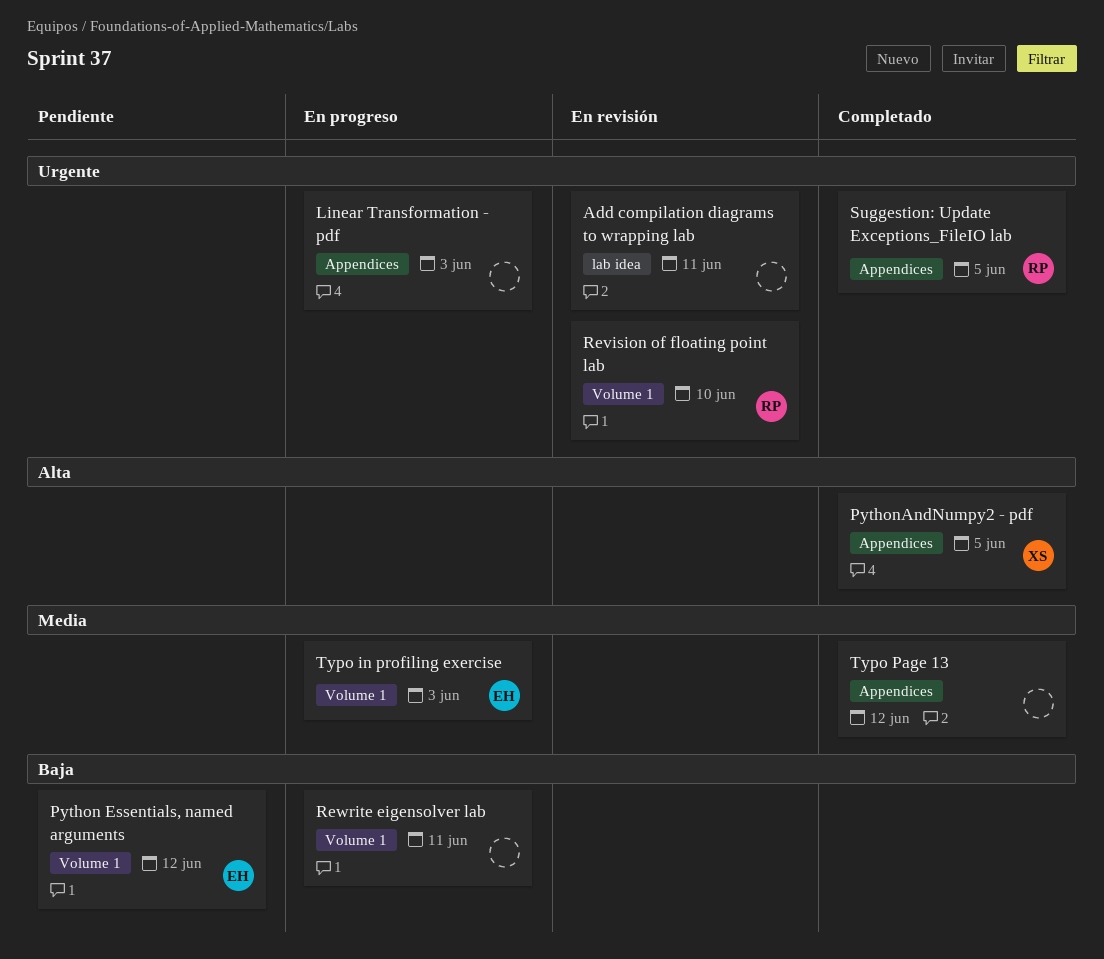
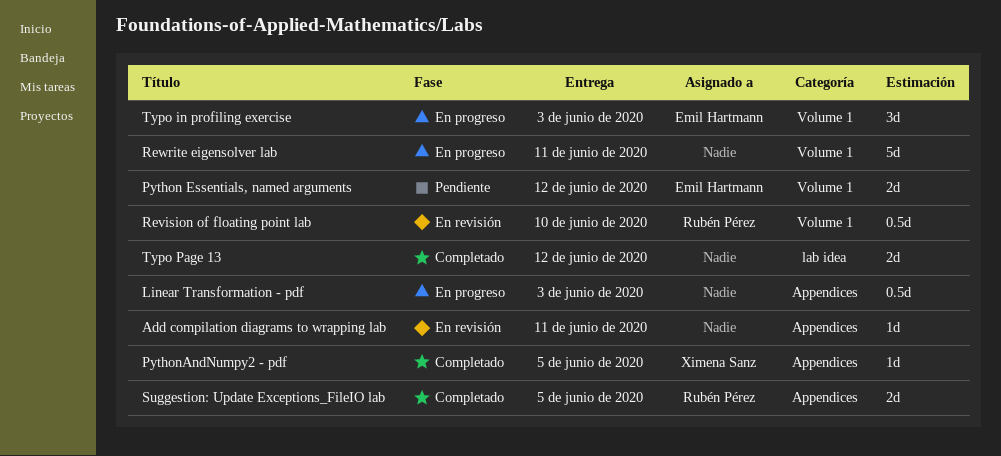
Add compilation diagrams to wrapping lab, label: lab idea -> Appendices
Typo Page 13, label: Appendices -> lab idea

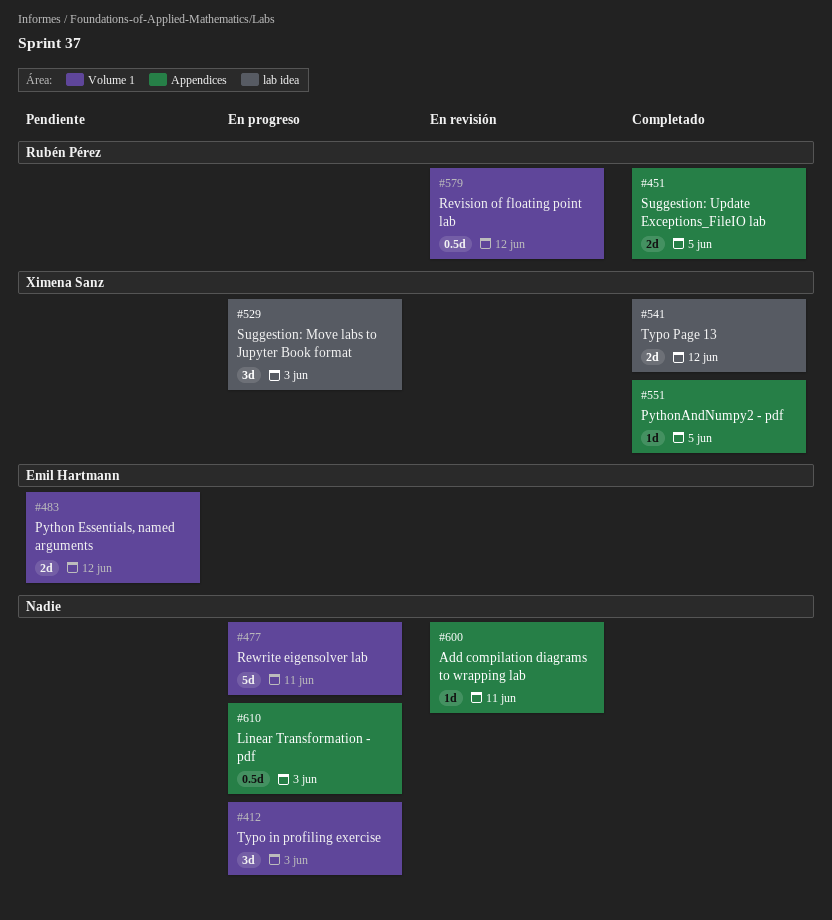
Revision of floating point lab, due: Jun 10 -> Jun 12
Suggestion: Move labs to Jupyter Book format: none -> present
Typo in profiling exercise, owner: Emil Hartmann -> none
Typo Page 13, owner: none -> Ximena Sanz

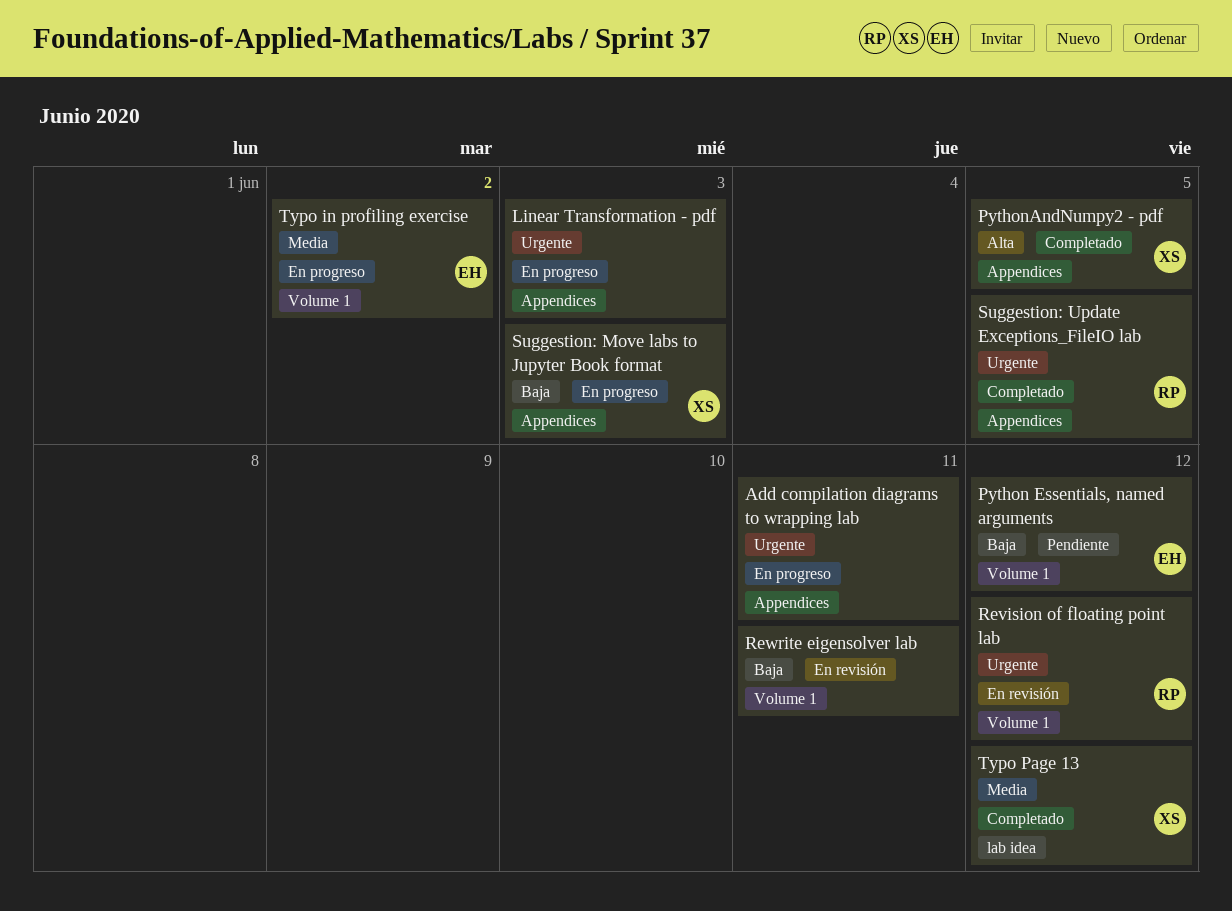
Add compilation diagrams to wrapping lab, status: En revisión -> En progreso
Rewrite eigensolver lab, status: En progreso -> En revisión
Suggestion: Move labs to Jupyter Book format, label: lab idea -> Appendices
Typo in profiling exercise, owner: none -> Emil Hartmann
Typo in profiling exercise, due: Jun 3 -> Jun 2

